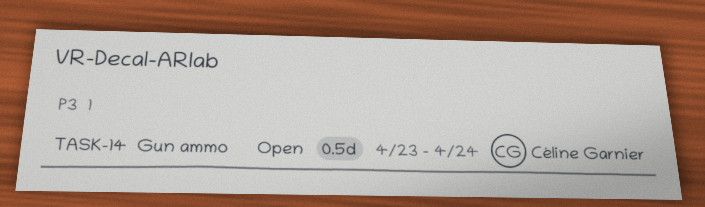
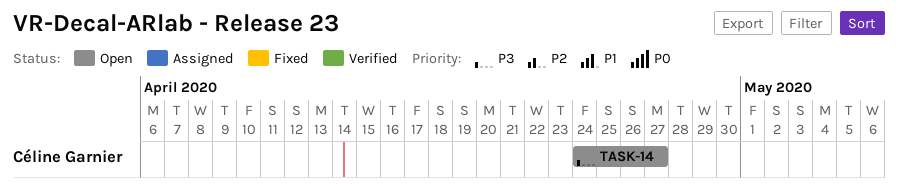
TASK-14, start: Apr 23 -> Apr 24
TASK-14, due: Apr 24 -> Apr 27

